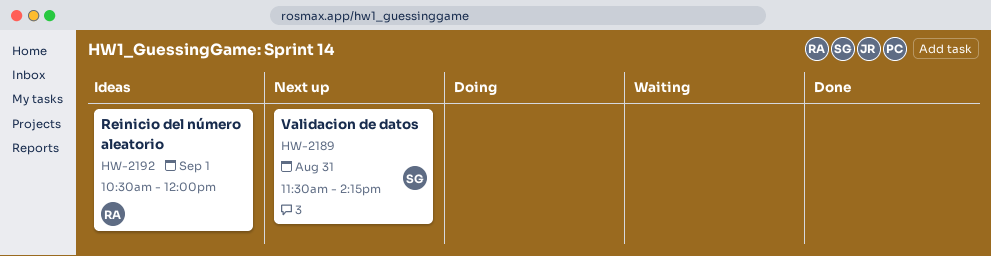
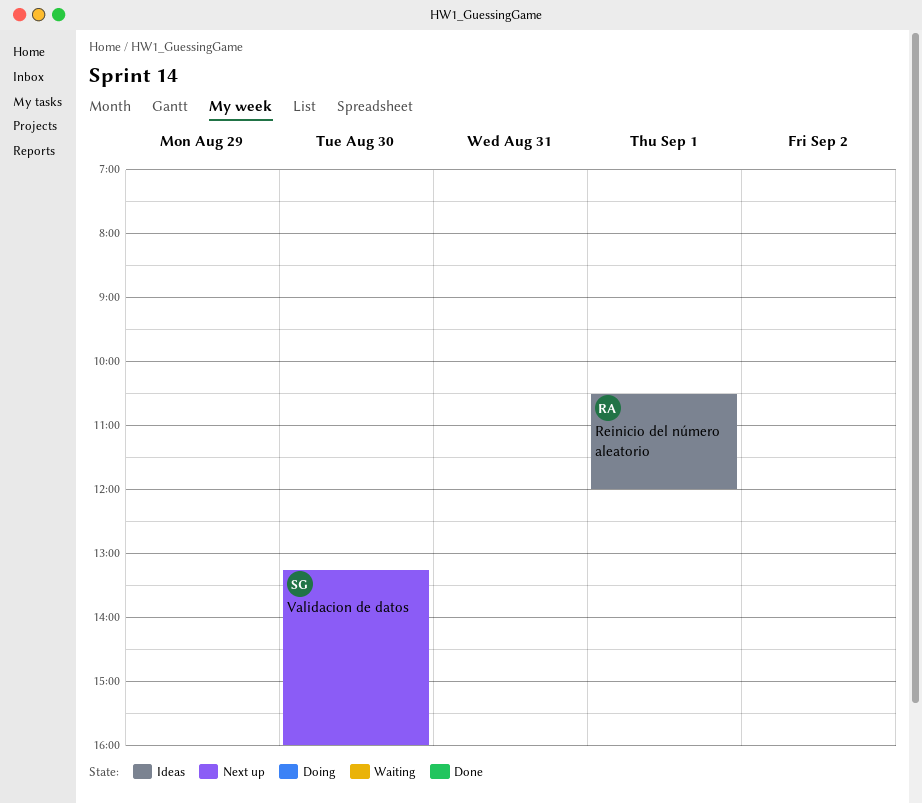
Validacion de datos, day: Aug 31 -> Aug 30
Validacion de datos, begins: 11:30 -> 13:15
Validacion de datos, ends: 14:15 -> 16:00

